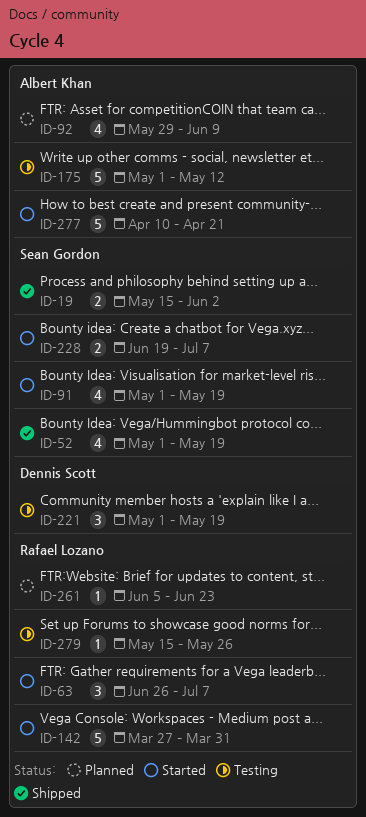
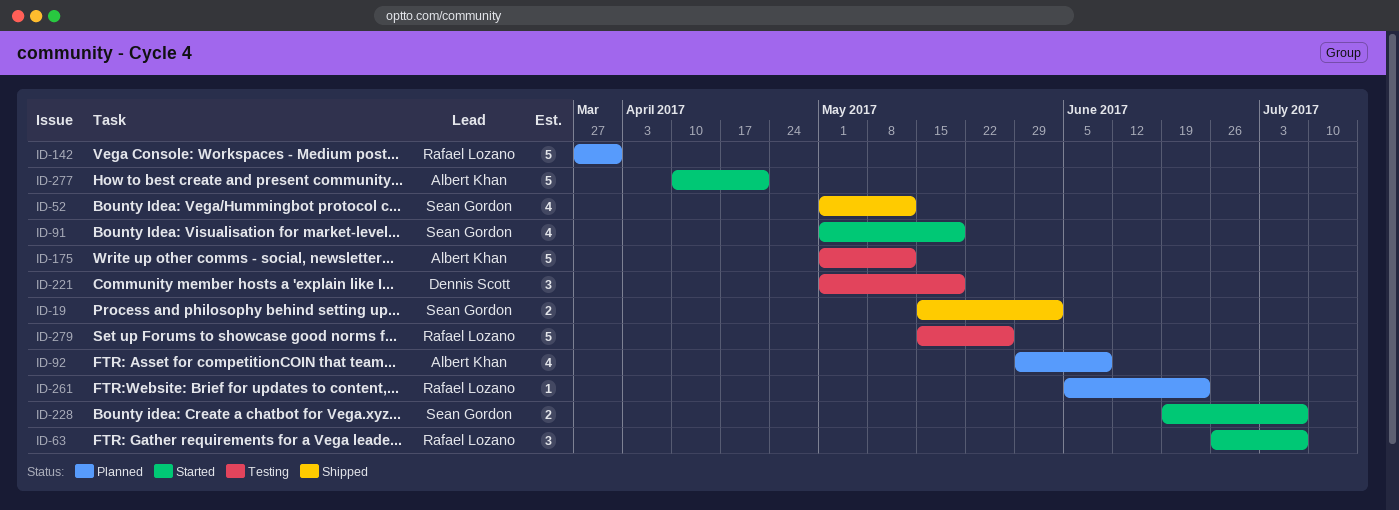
ID-52, due: May 19 -> May 12
ID-142, status: Started -> Planned
ID-279, estimate: 1 -> 5

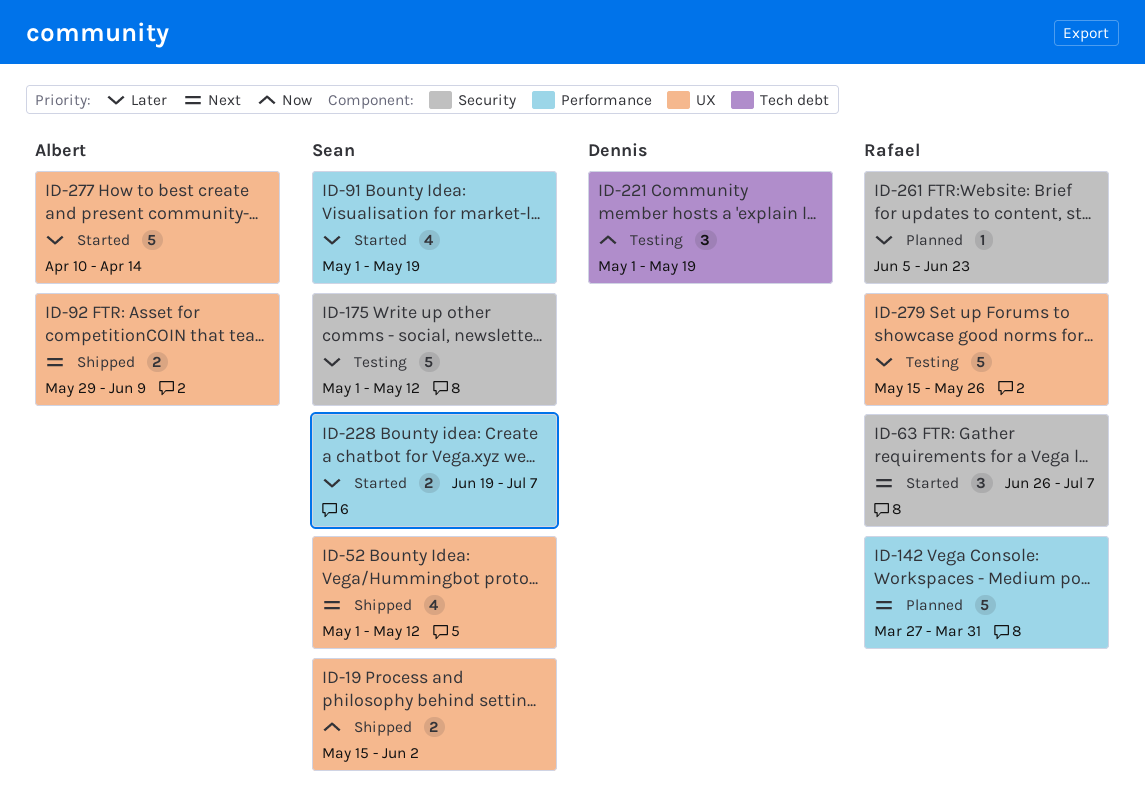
ID-92, status: Planned -> Shipped
ID-92, estimate: 4 -> 2
ID-175, owner: Albert Khan -> Sean Gordon
ID-277, due: Apr 21 -> Apr 14

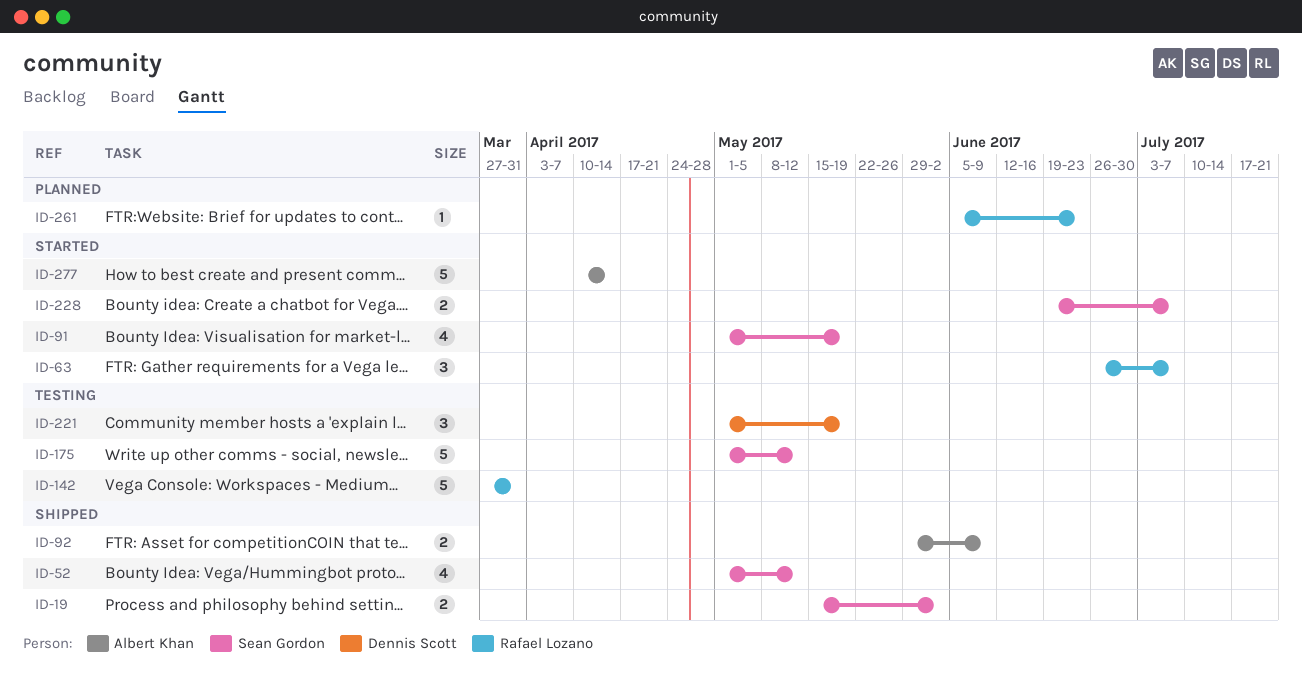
ID-142, status: Planned -> Testing
ID-279: present -> none

